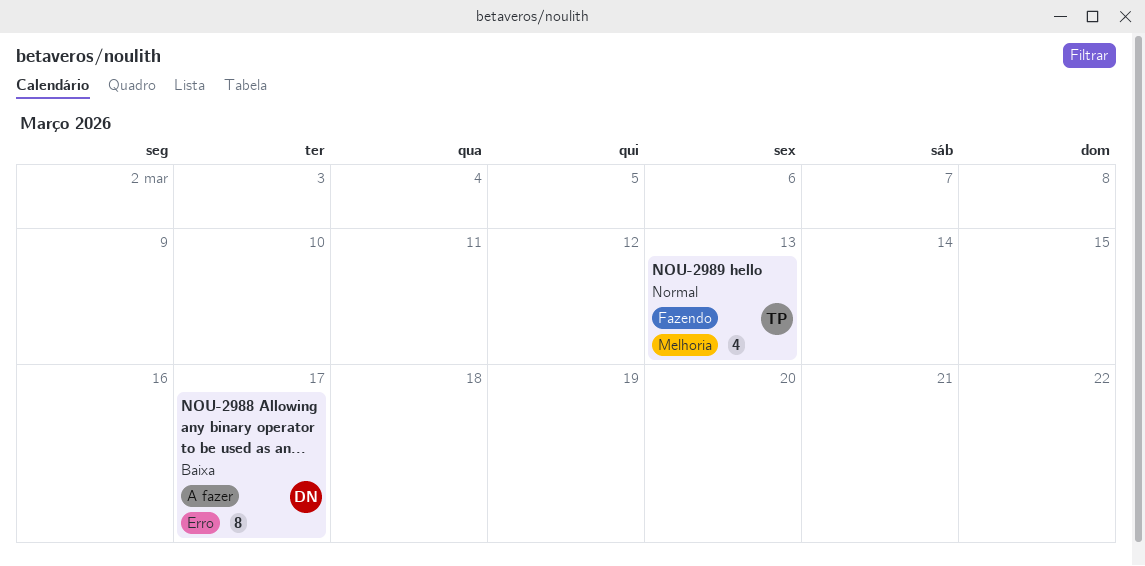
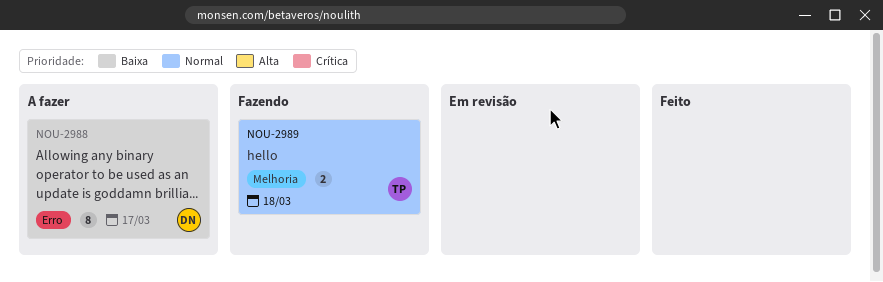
NOU-2989, estimate: 4 -> 2
NOU-2989, due: Mar 13 -> Mar 18

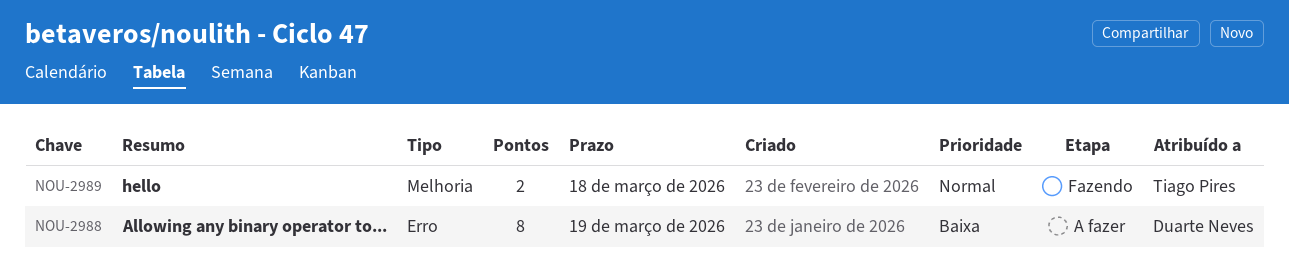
NOU-2988, due: Mar 17 -> Mar 19

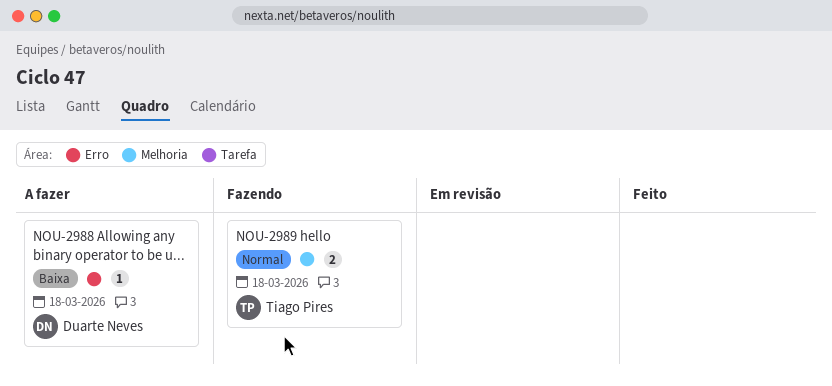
NOU-2988, estimate: 8 -> 1
NOU-2988, due: Mar 19 -> Mar 18

